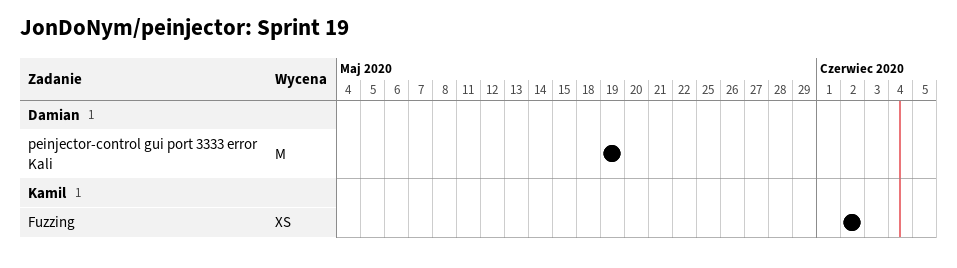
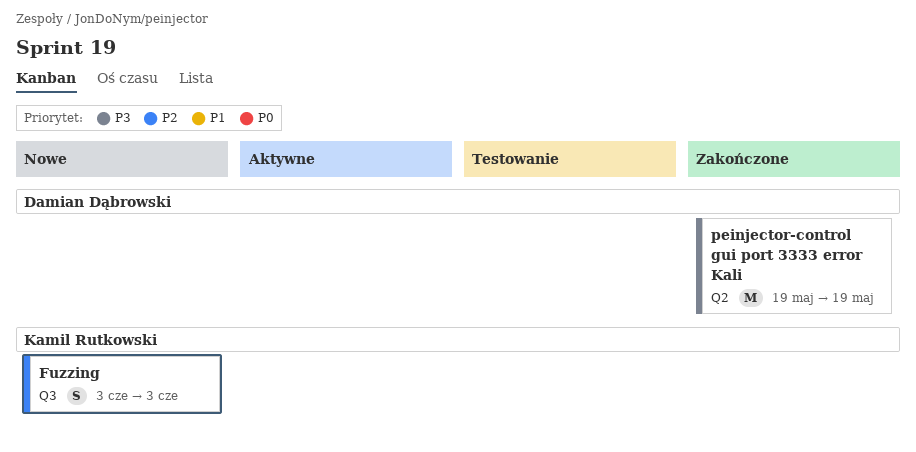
Fuzzing, estimate: XS -> S
Fuzzing, start: Jun 2 -> Jun 3
Fuzzing, due: Jun 2 -> Jun 3

